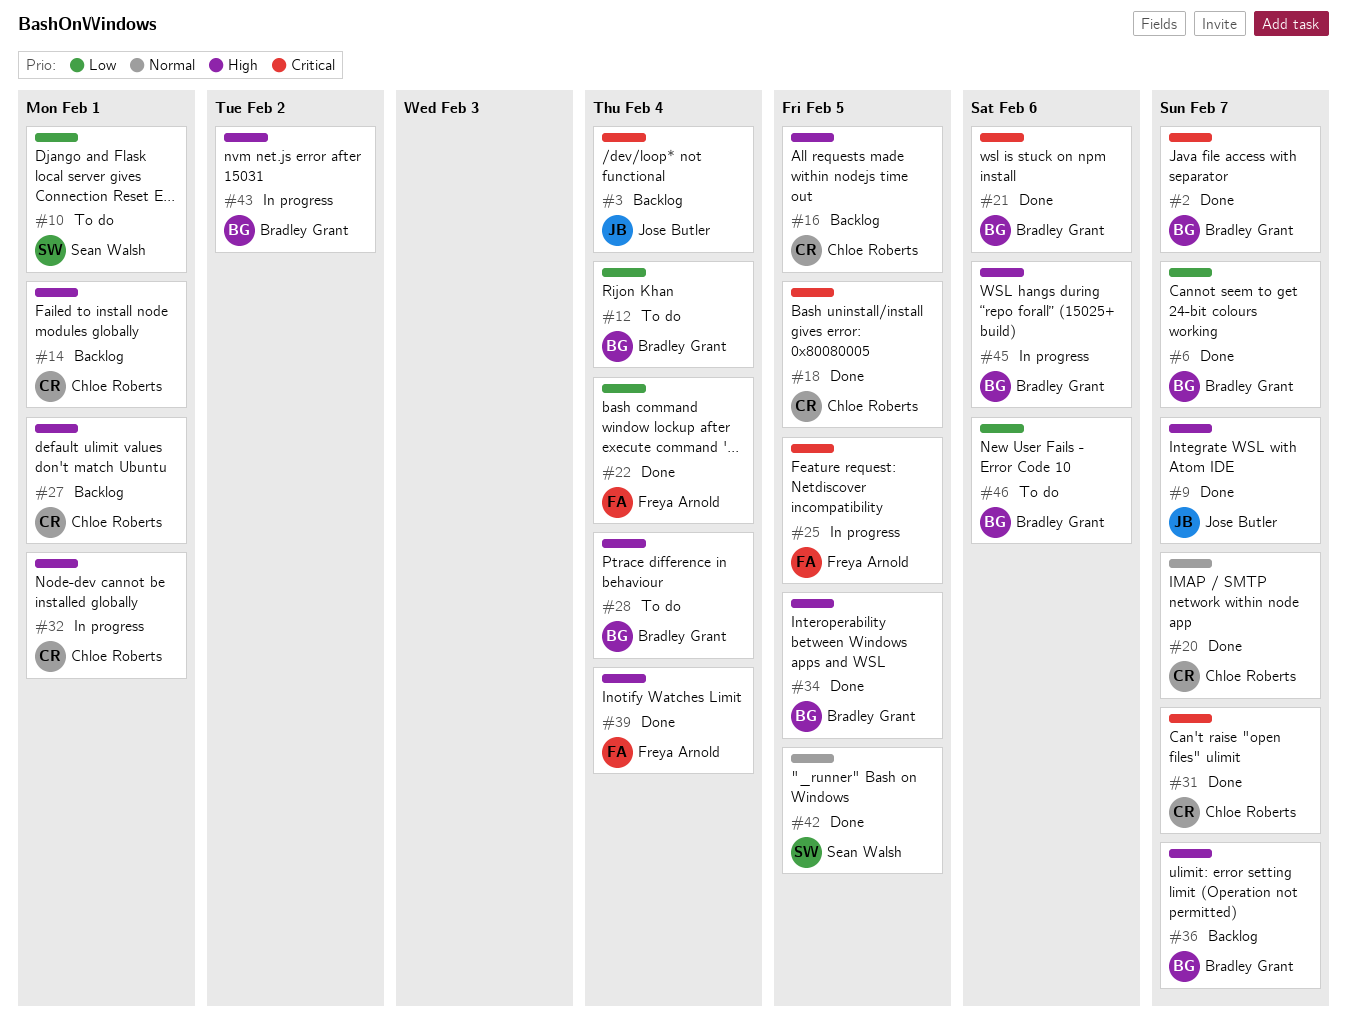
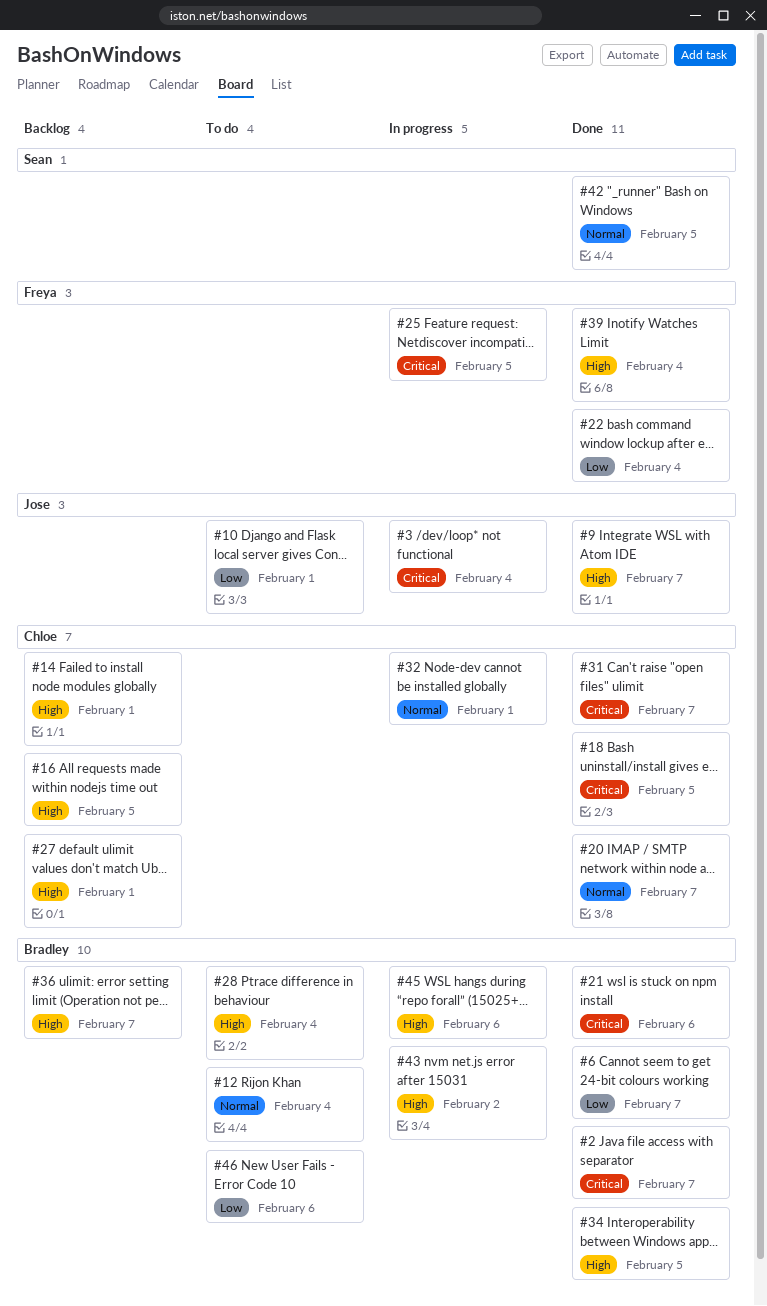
#3, status: Backlog -> In progress
#10, owner: Sean Walsh -> Jose Butler
#12, priority: Low -> Normal
#32, priority: High -> Normal

